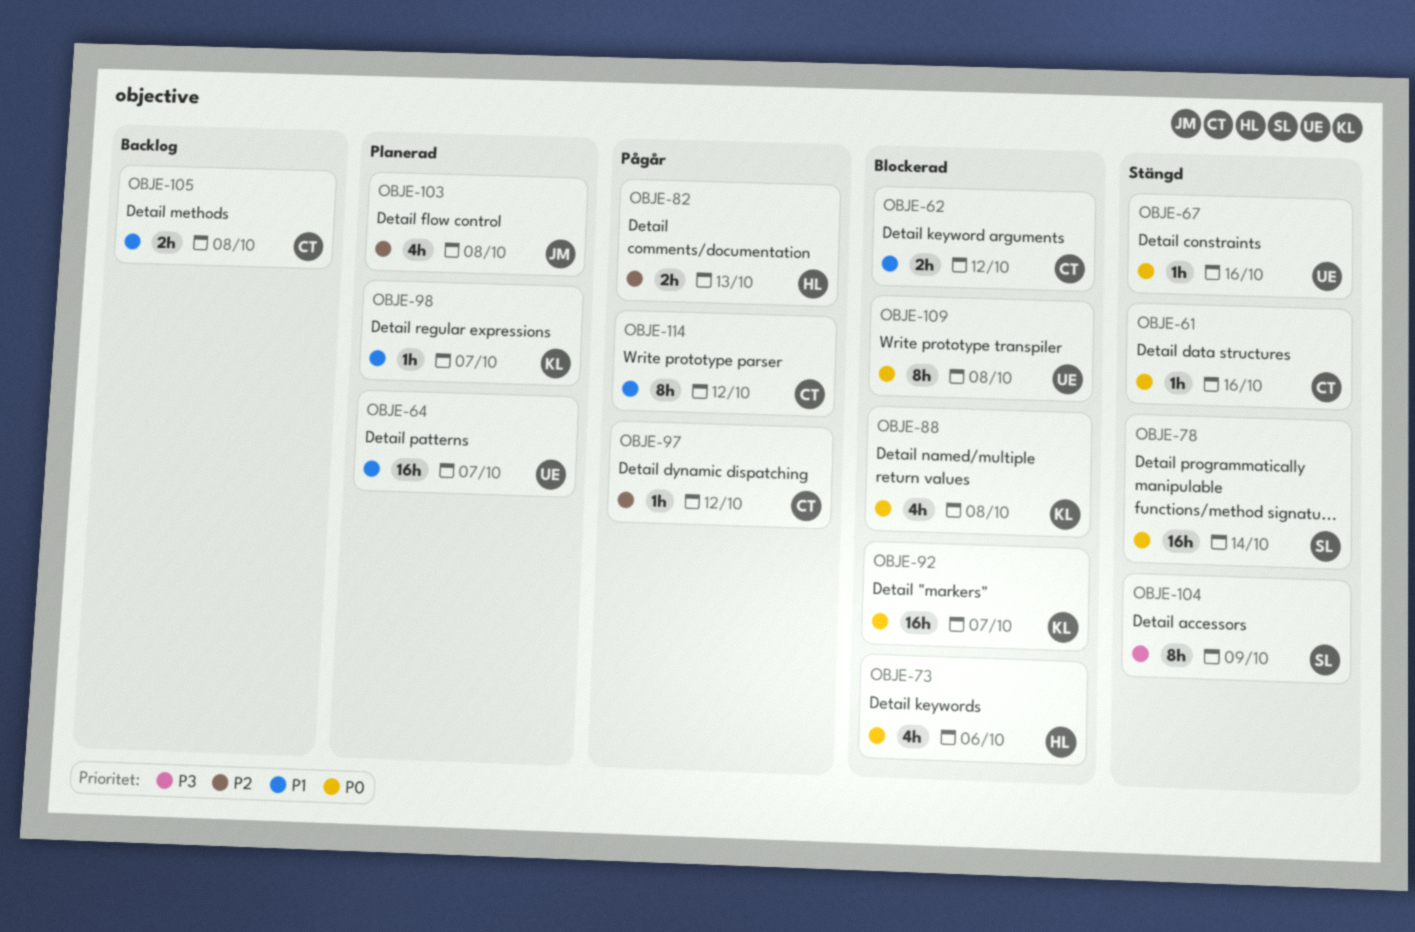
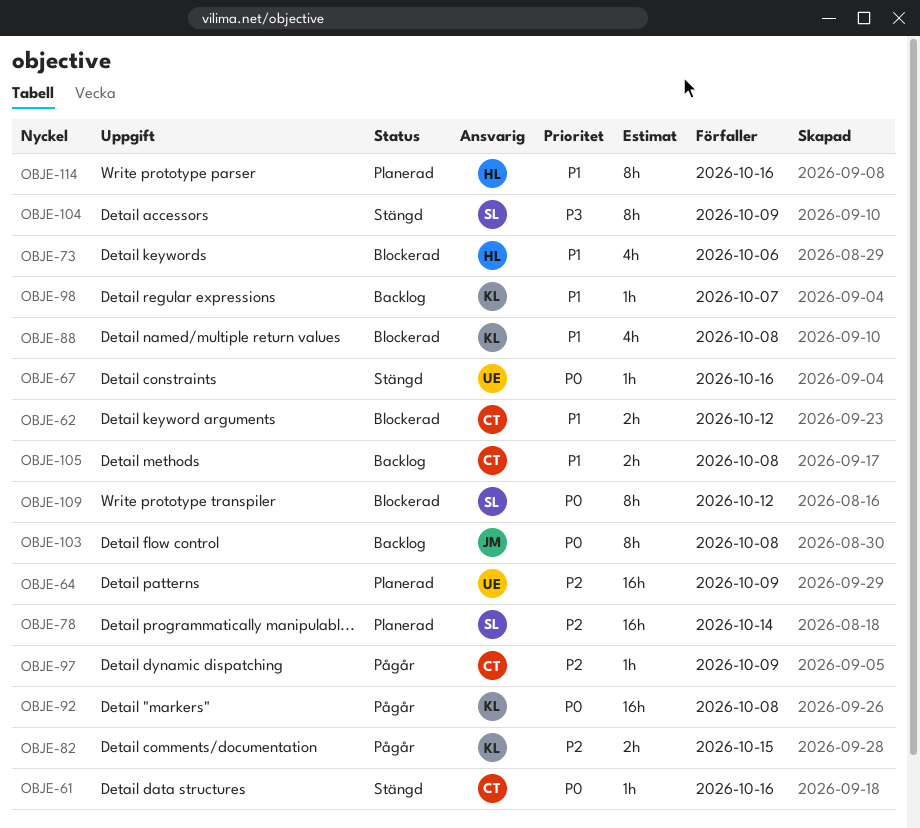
OBJE-64, priority: P1 -> P2
OBJE-64, due: Oct 7 -> Oct 9
OBJE-73, priority: P0 -> P1
OBJE-78, status: Stängd -> Planerad
OBJE-78, priority: P0 -> P2
OBJE-82, owner: HL -> KL
OBJE-82, due: Oct 13 -> Oct 15
OBJE-88, priority: P0 -> P1
OBJE-92, status: Blockerad -> Pågår
OBJE-92, due: Oct 7 -> Oct 8
OBJE-97, due: Oct 12 -> Oct 9
OBJE-98, status: Planerad -> Backlog
OBJE-103, status: Planerad -> Backlog
OBJE-103, priority: P2 -> P0
OBJE-103, estimate: 4h -> 8h
OBJE-109, owner: UE -> SL
OBJE-109, due: Oct 8 -> Oct 12
OBJE-114, status: Pågår -> Planerad
OBJE-114, owner: CT -> HL
OBJE-114, due: Oct 12 -> Oct 16

